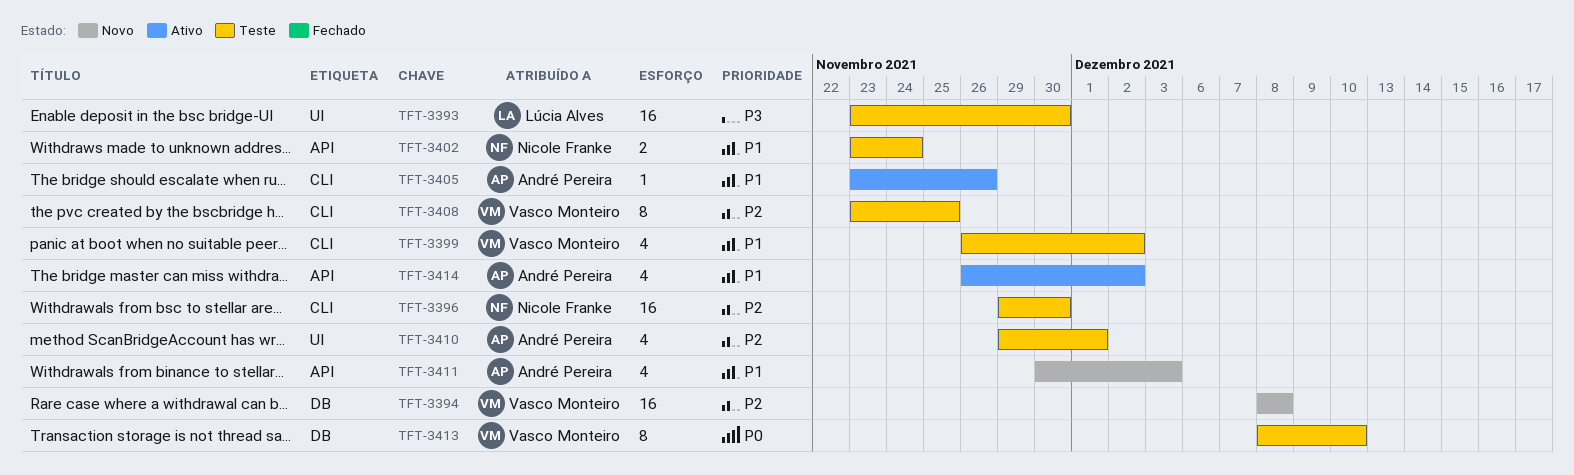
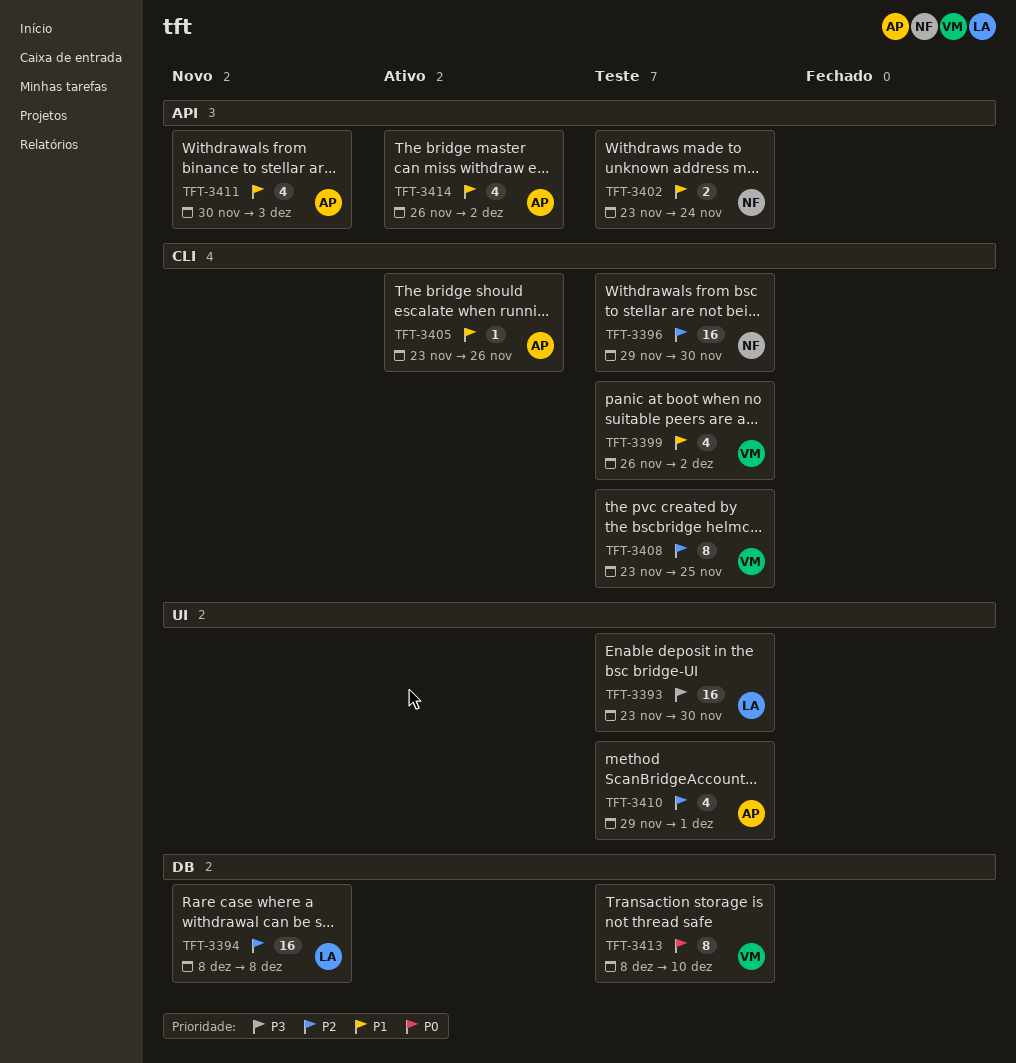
TFT-3394, owner: Vasco Monteiro -> Lúcia Alves

